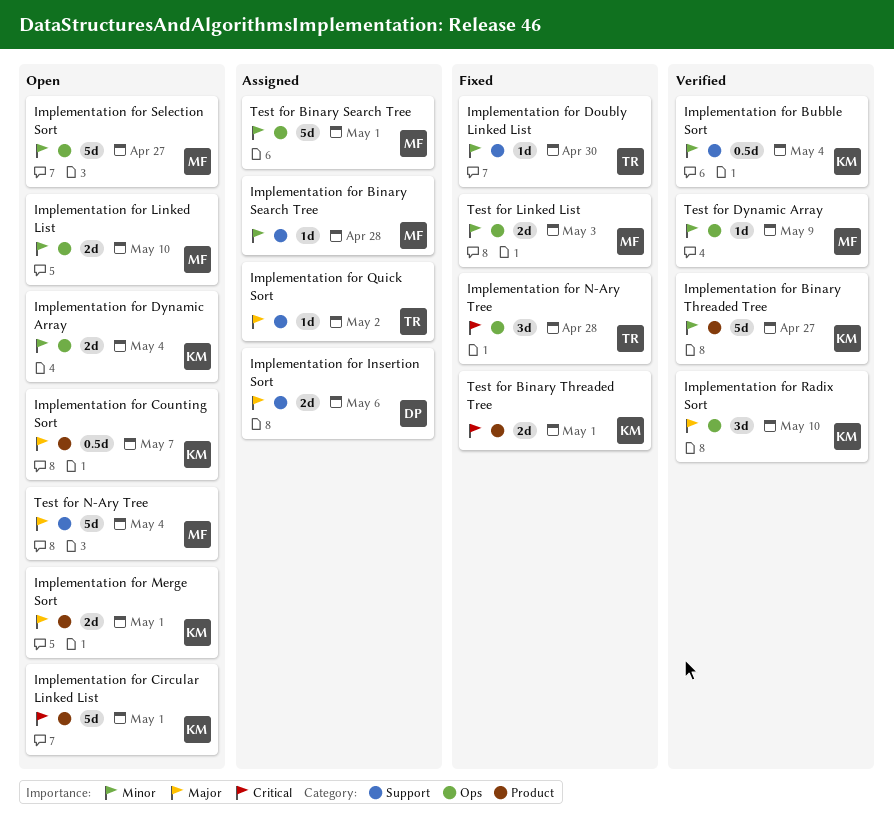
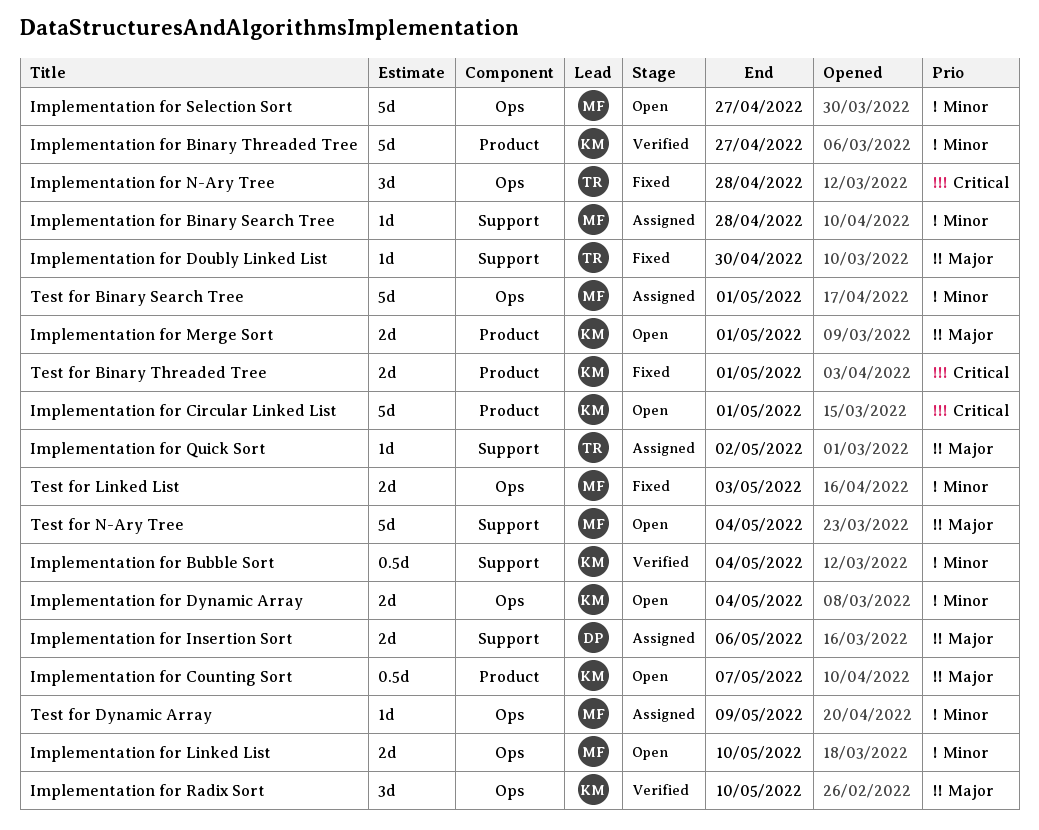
Implementation for Doubly Linked List, priority: Minor -> Major
Test for Dynamic Array, status: Verified -> Assigned

